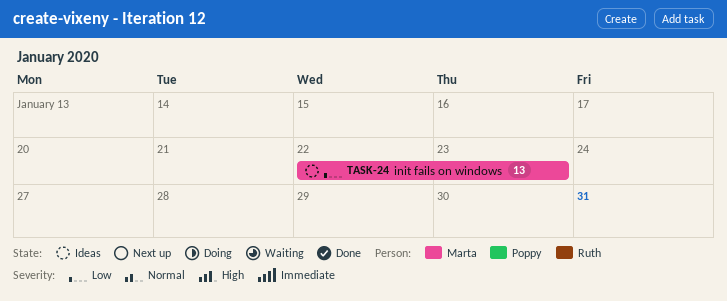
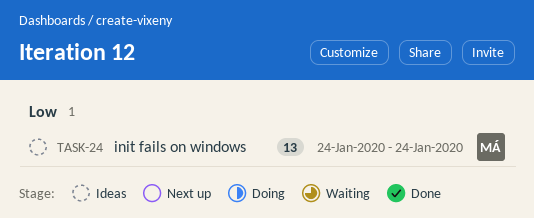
TASK-24, start: Jan 22 -> Jan 24
TASK-24, due: Jan 23 -> Jan 24

